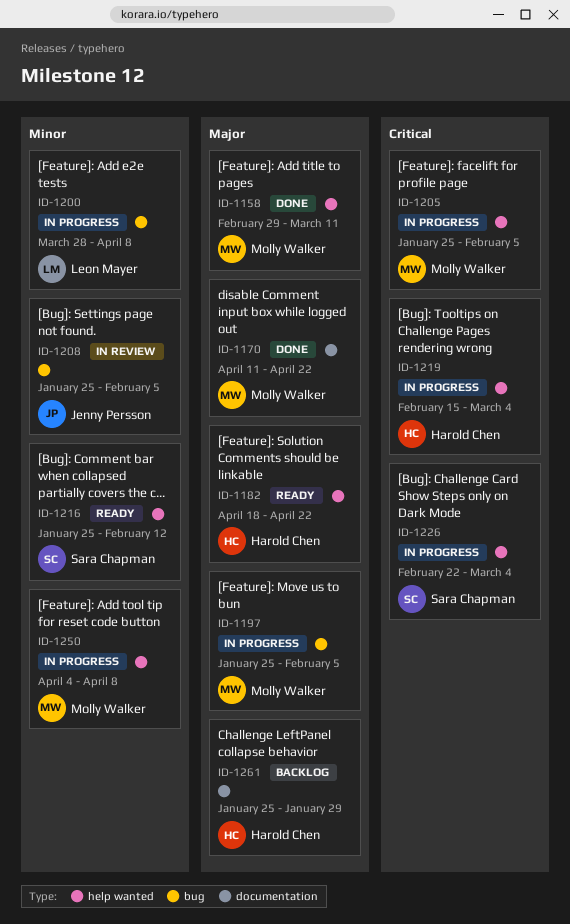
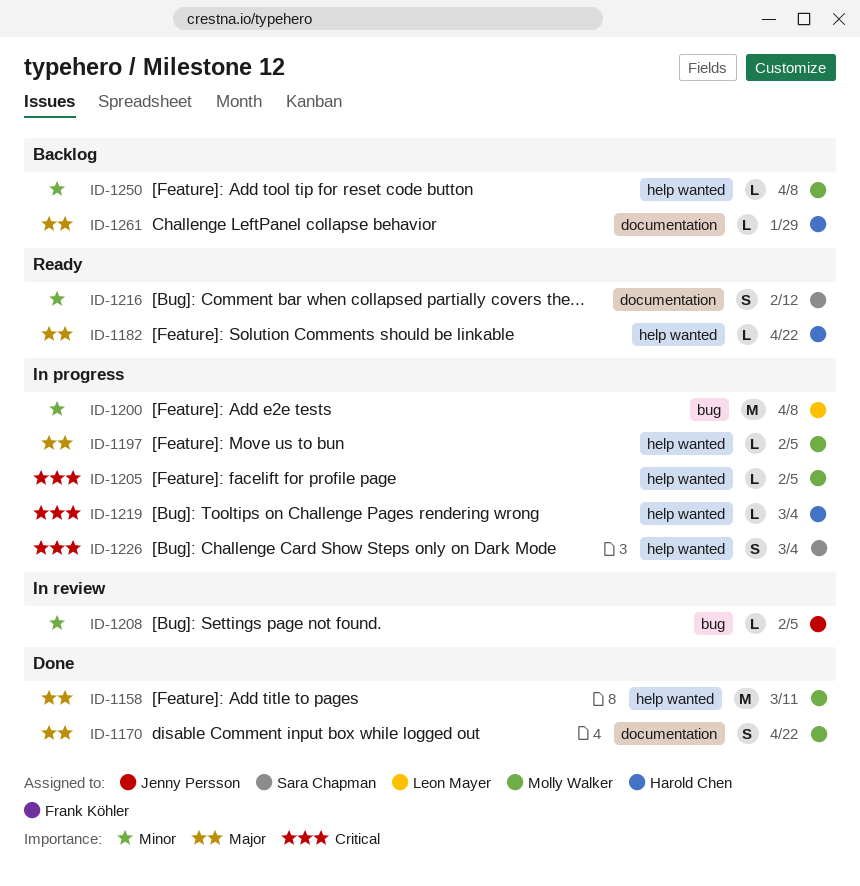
ID-1197, label: bug -> help wanted
ID-1216, label: help wanted -> documentation
ID-1250, status: In progress -> Backlog

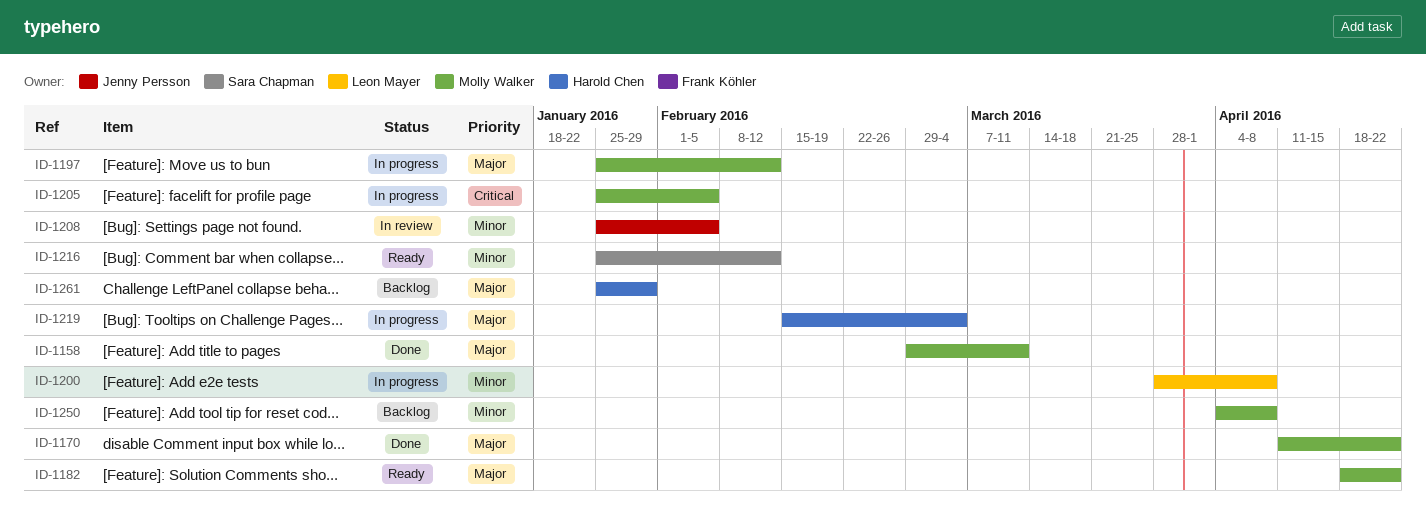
ID-1182, owner: Harold Chen -> Molly Walker
ID-1197, due: Feb 5 -> Feb 12
ID-1219, priority: Critical -> Major
ID-1226: present -> none

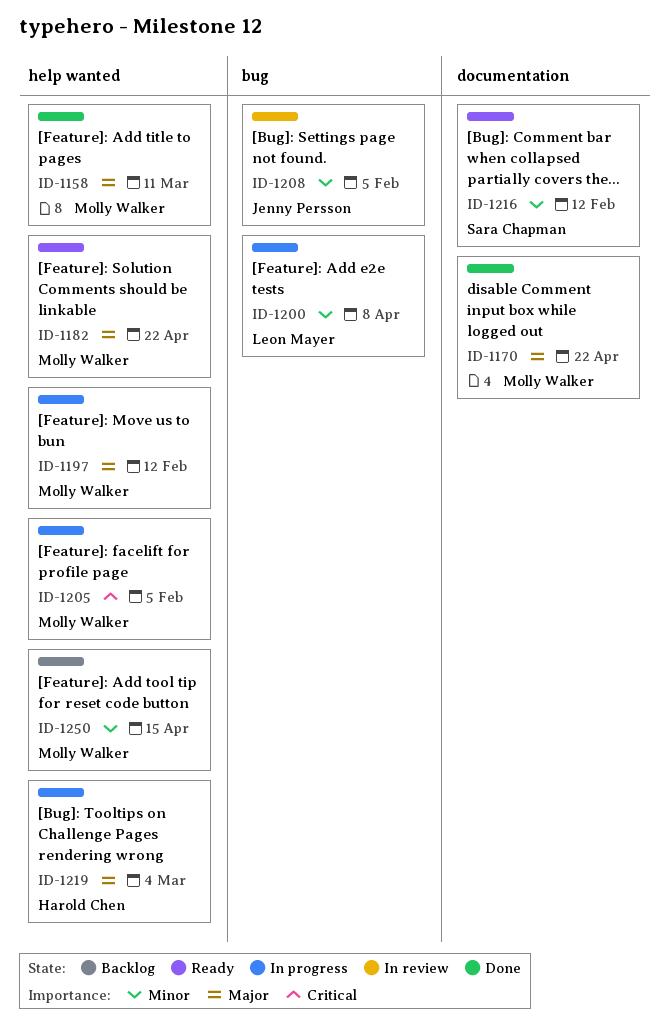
ID-1250, due: Apr 8 -> Apr 15
ID-1261: present -> none

